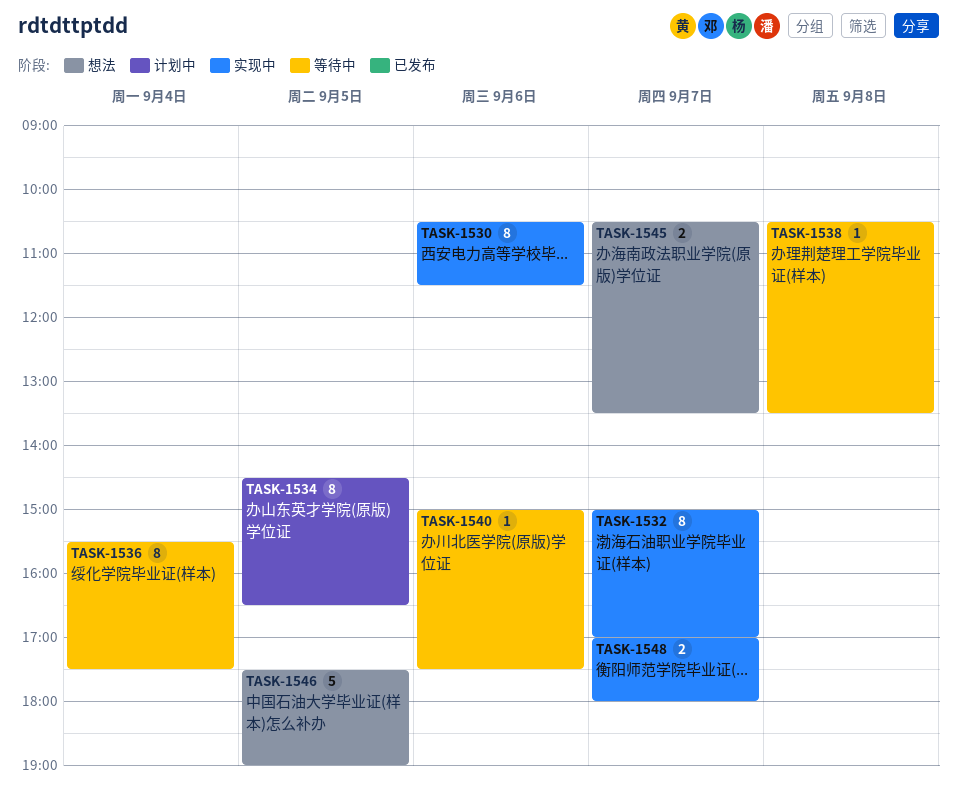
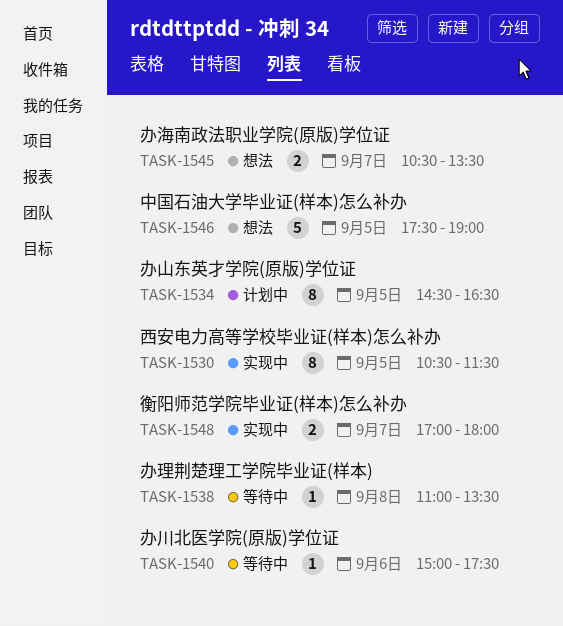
TASK-1530, day: Sep 6 -> Sep 5
TASK-1532: present -> none
TASK-1536: present -> none
TASK-1538, begins: 10:30 -> 11:00

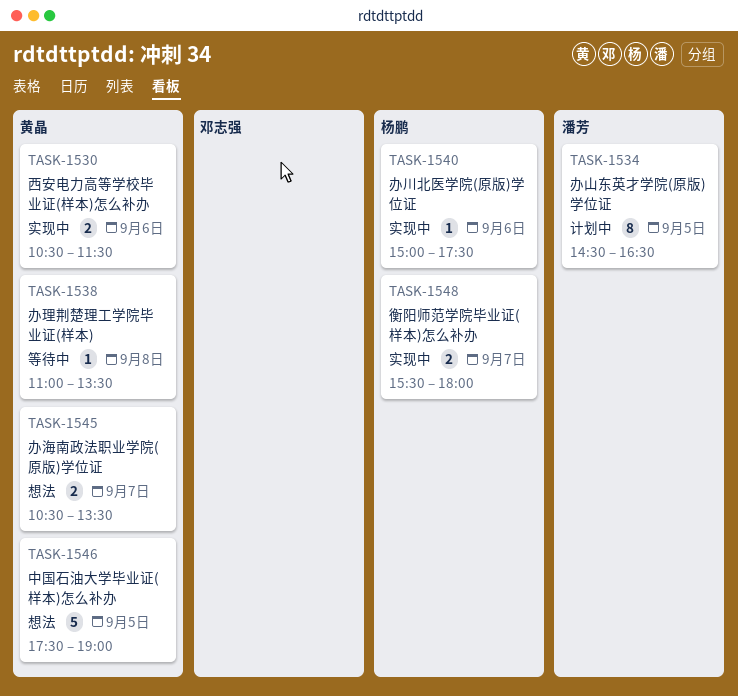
TASK-1530, estimate: 8 -> 2
TASK-1530, day: Sep 5 -> Sep 6
TASK-1540, status: 等待中 -> 实现中
TASK-1548, begins: 17:00 -> 15:30

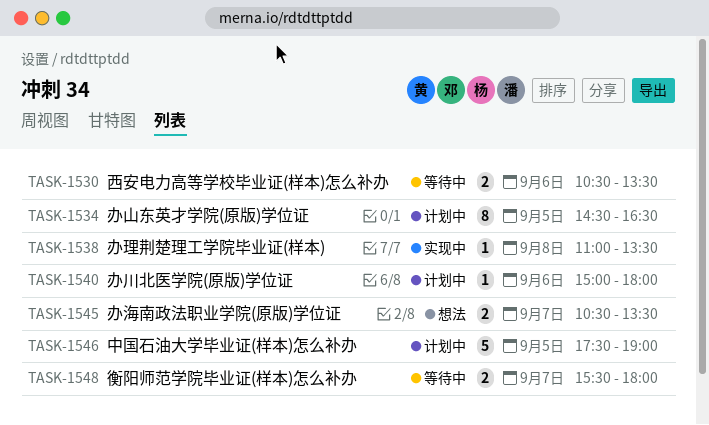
TASK-1530, status: 实现中 -> 等待中
TASK-1530, ends: 11:30 -> 13:30
TASK-1538, status: 等待中 -> 实现中
TASK-1540, status: 实现中 -> 计划中
TASK-1540, ends: 17:30 -> 18:00
TASK-1546, status: 想法 -> 计划中
TASK-1548, status: 实现中 -> 等待中

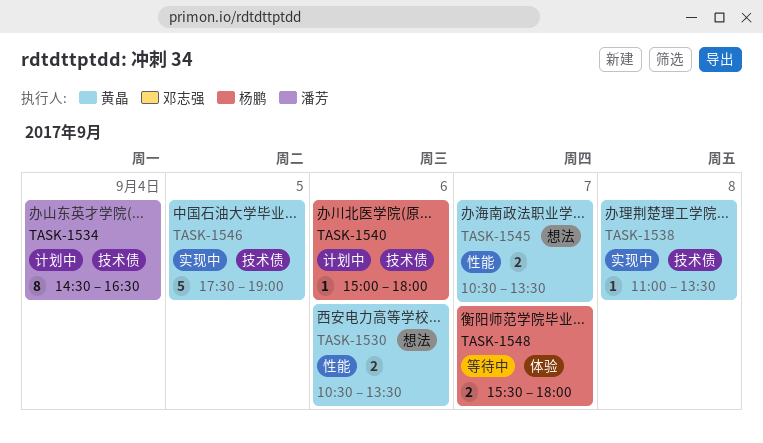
TASK-1530, status: 等待中 -> 想法
TASK-1534, day: Sep 5 -> Sep 4
TASK-1546, status: 计划中 -> 实现中

